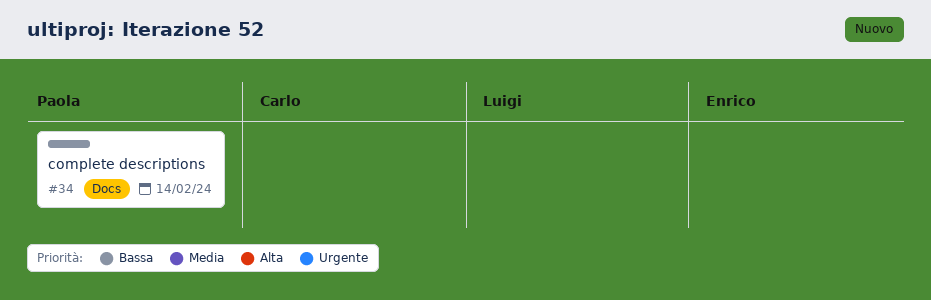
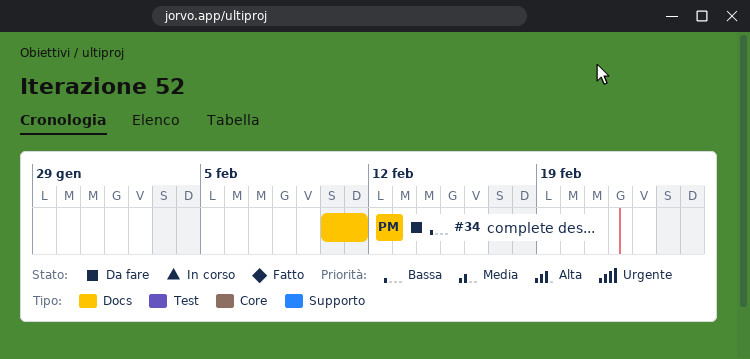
#34, due: Feb 14 -> Feb 11

